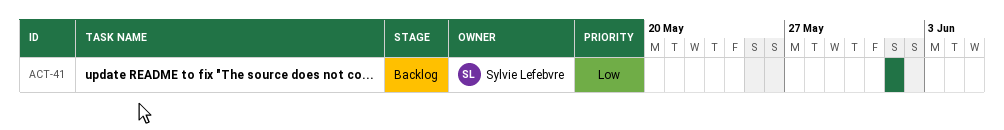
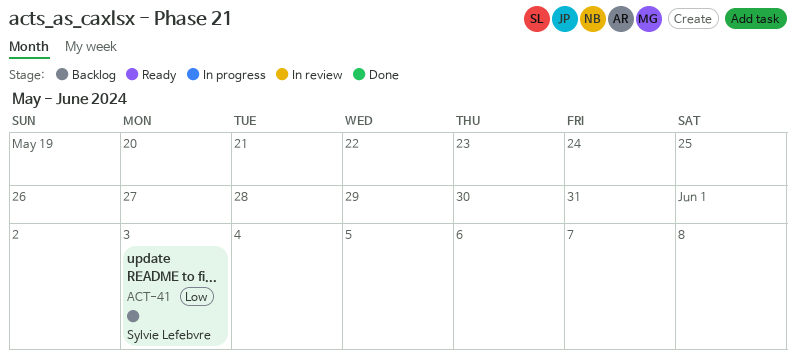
ACT-41, due: Jun 1 -> Jun 3

